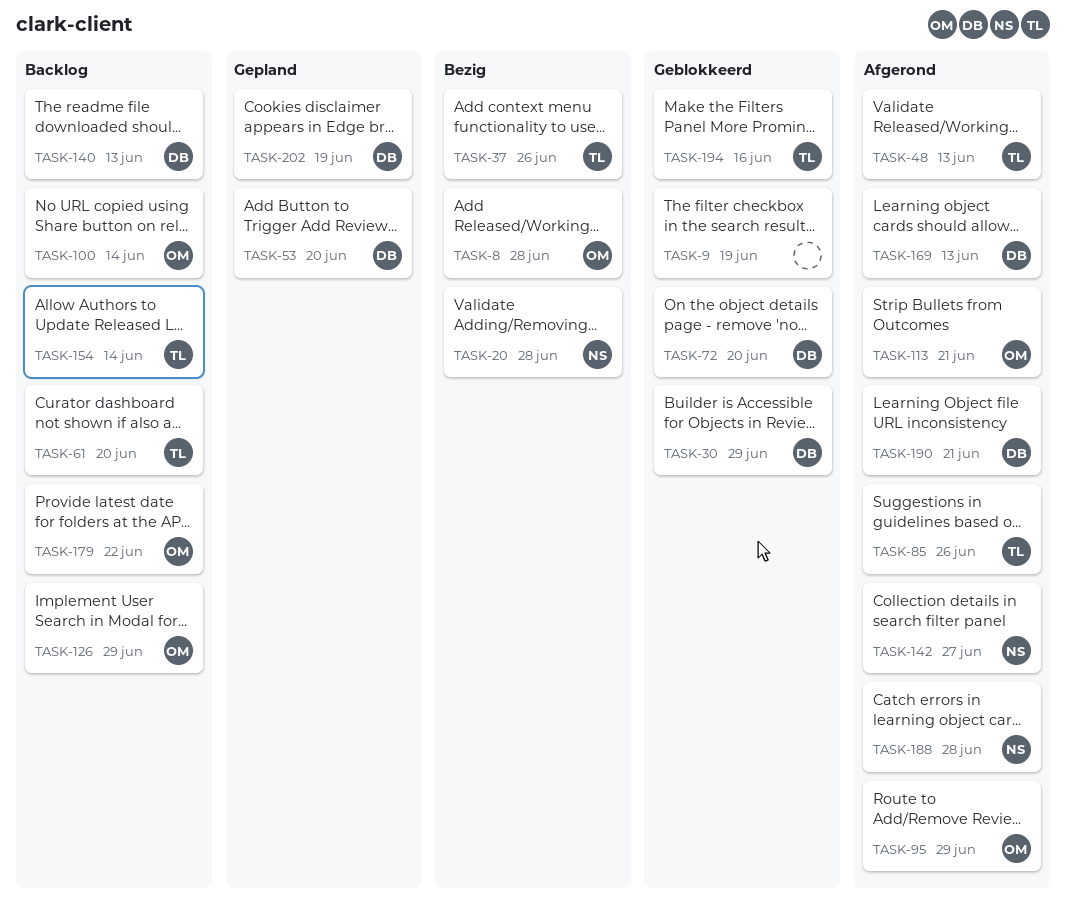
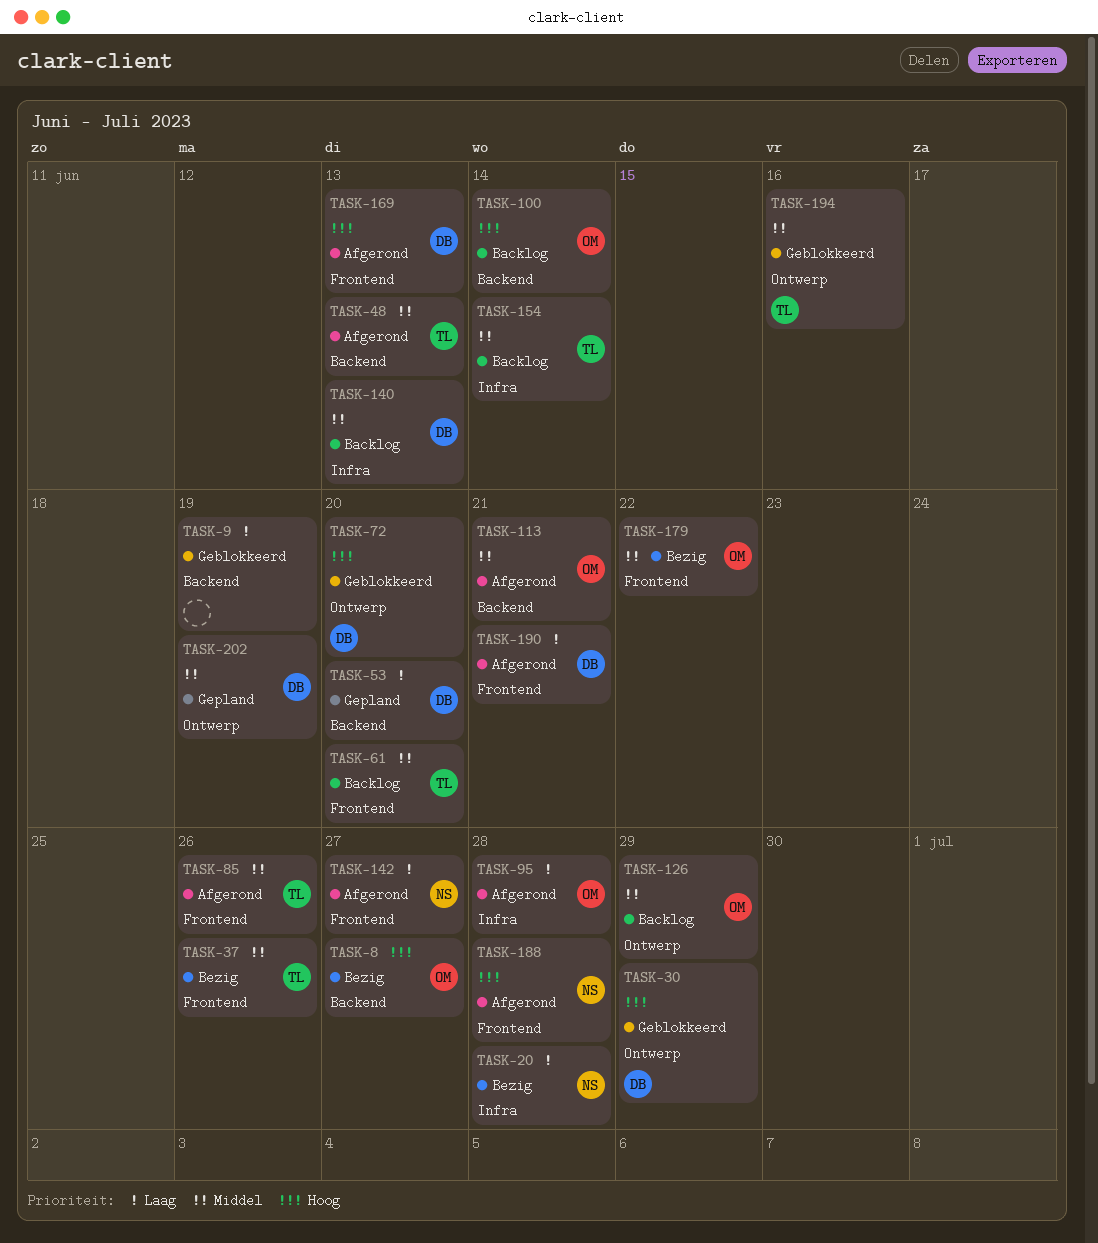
TASK-8, due: Jun 28 -> Jun 27
TASK-95, due: Jun 29 -> Jun 28
TASK-179, status: Backlog -> Bezig

